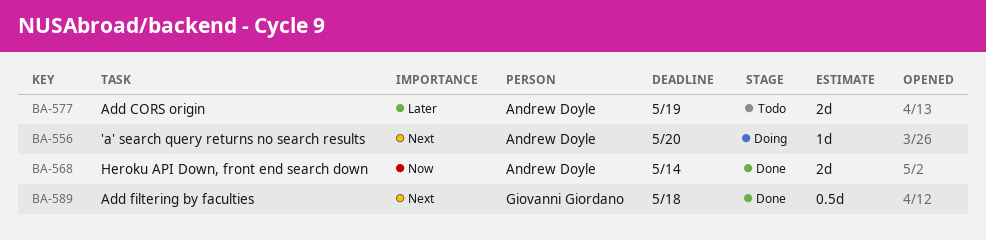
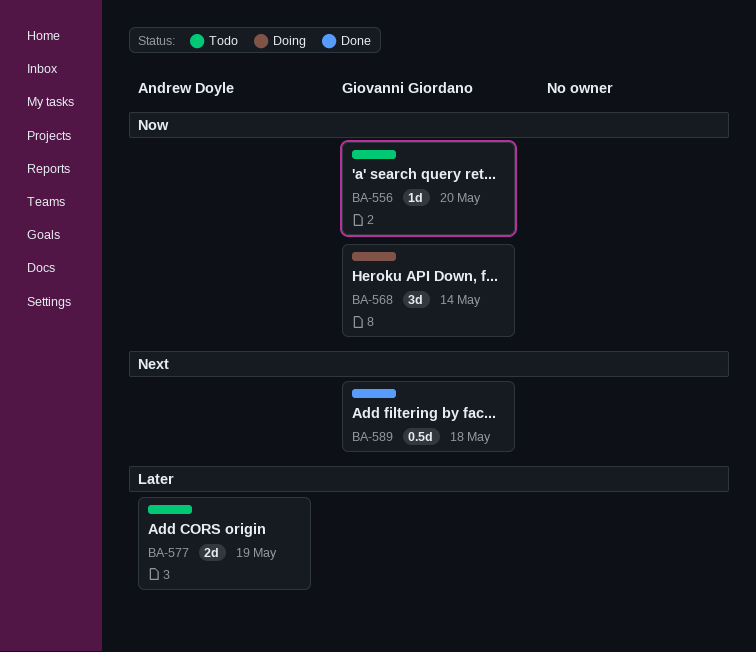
BA-556, status: Doing -> Todo
BA-556, owner: Andrew Doyle -> Giovanni Giordano
BA-556, priority: Next -> Now
BA-568, status: Done -> Doing
BA-568, owner: Andrew Doyle -> Giovanni Giordano
BA-568, estimate: 2d -> 3d

